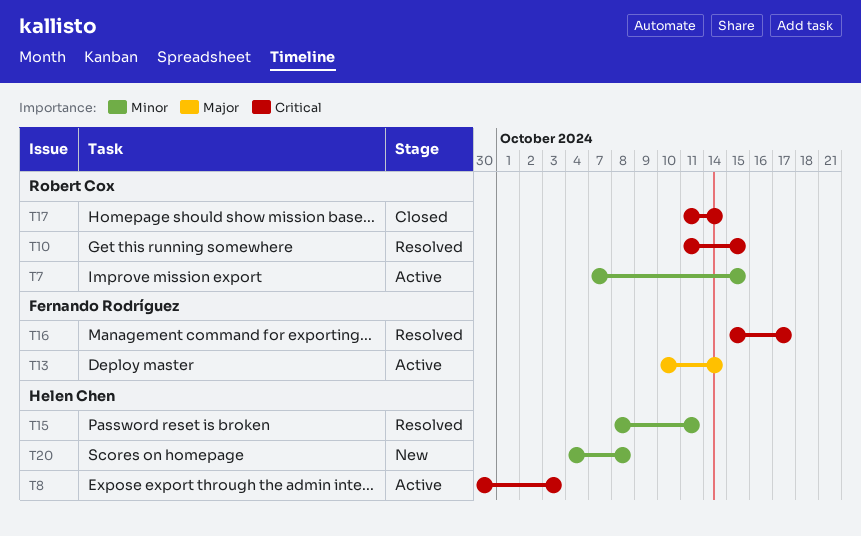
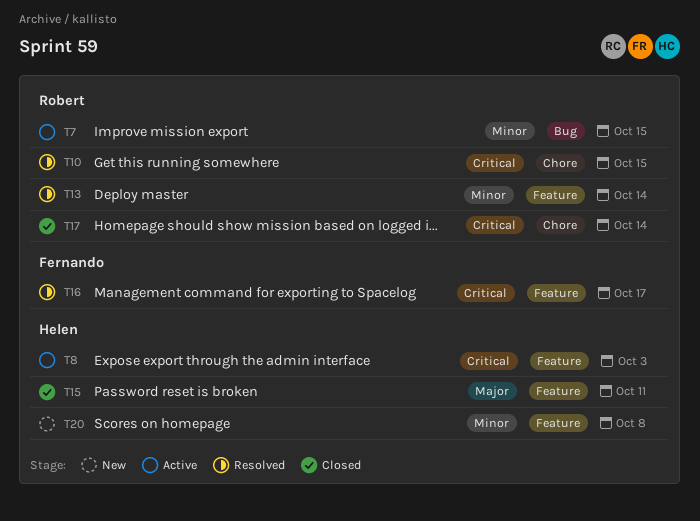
T13, status: Active -> Resolved
T13, owner: Fernando Rodríguez -> Robert Cox
T13, priority: Major -> Minor
T15, status: Resolved -> Closed
T15, priority: Minor -> Major

